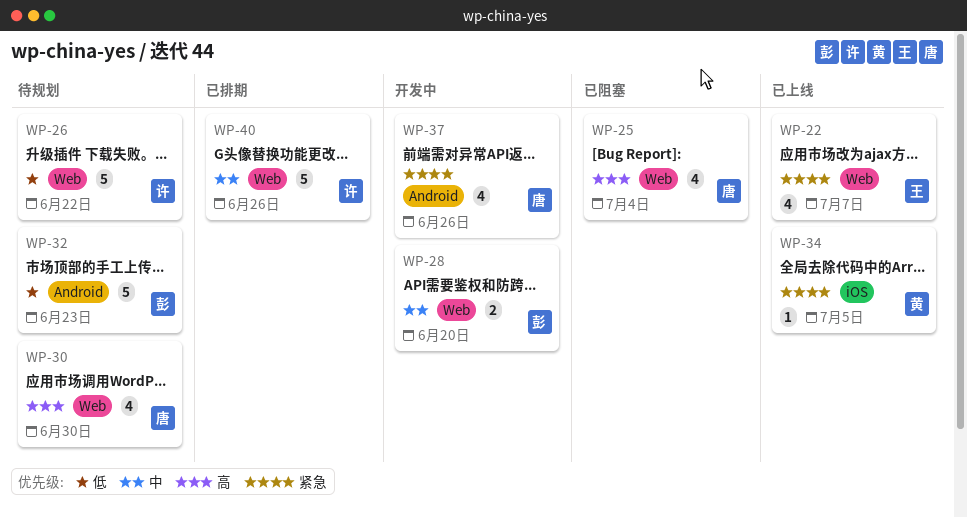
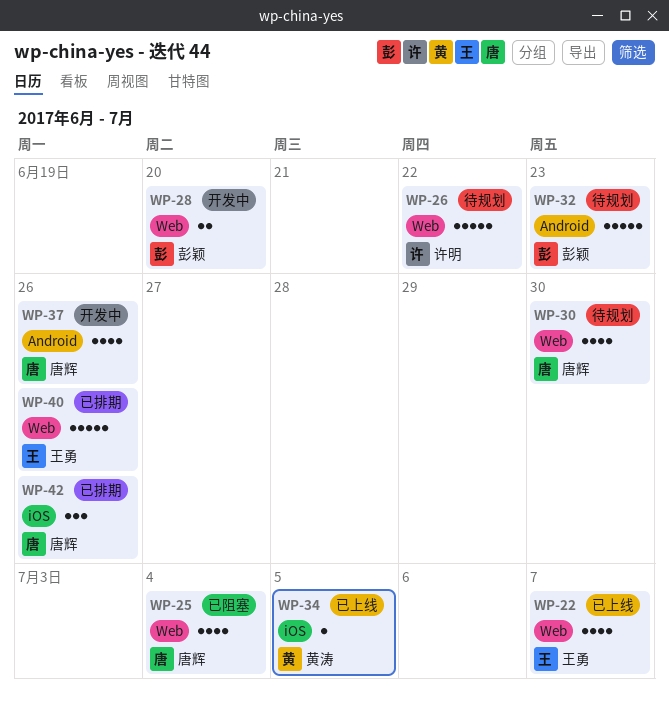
WP-40, owner: 许明 -> 王勇
WP-42: none -> present

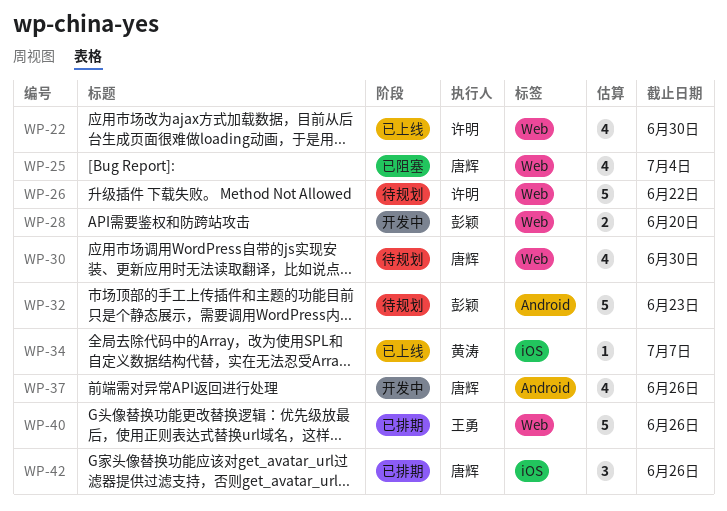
WP-22, owner: 王勇 -> 许明
WP-22, due: Jul 7 -> Jun 30
WP-34, due: Jul 5 -> Jul 7

